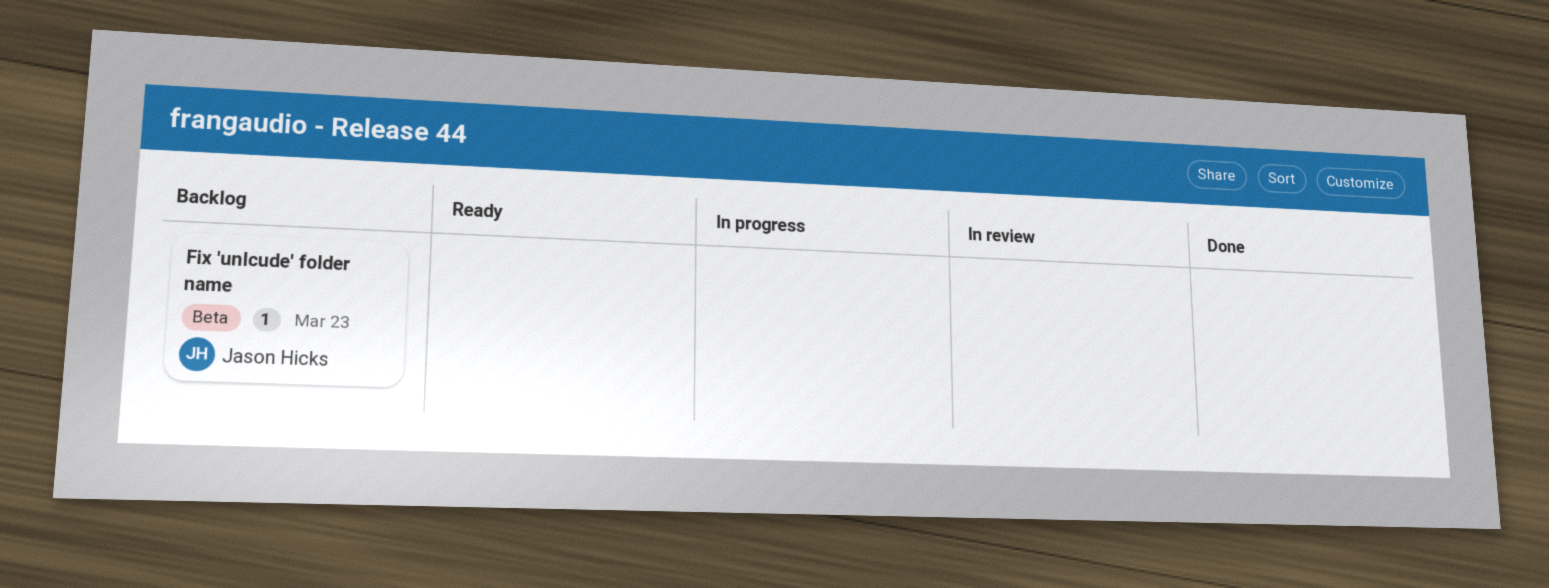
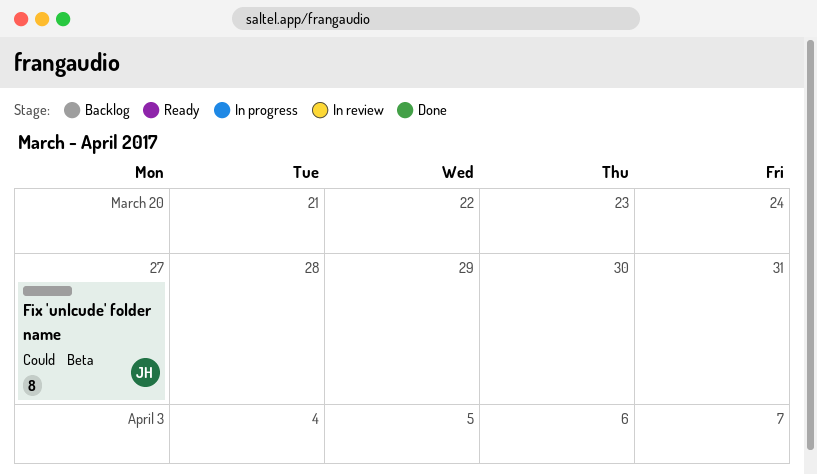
Fix 'unlcude' folder name, estimate: 1 -> 8
Fix 'unlcude' folder name, due: Mar 23 -> Mar 27

